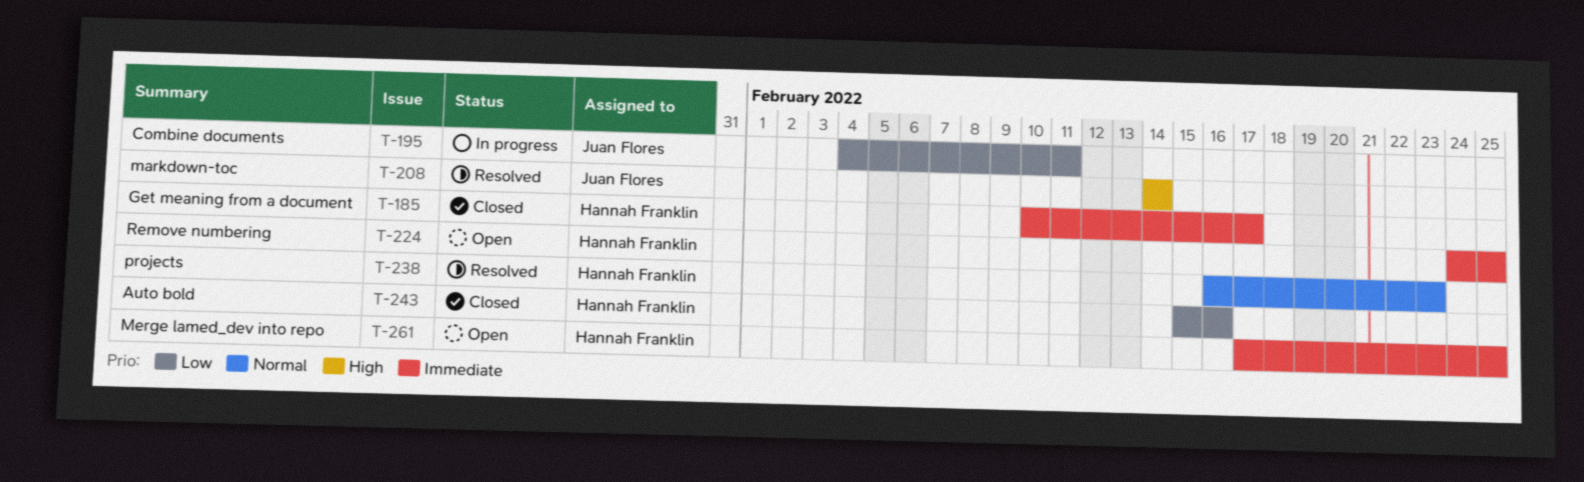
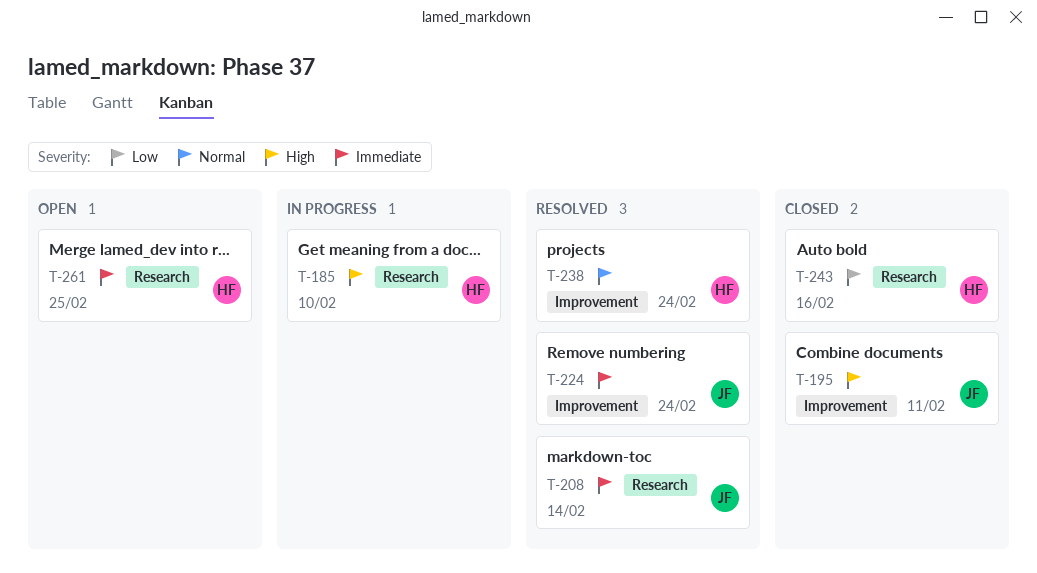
T-185, status: Closed -> In progress
T-185, priority: Immediate -> High
T-185, due: Feb 17 -> Feb 10
T-195, status: In progress -> Closed
T-195, priority: Low -> High
T-208, priority: High -> Immediate
T-224, status: Open -> Resolved
T-224, owner: Hannah Franklin -> Juan Flores
T-224, due: Feb 25 -> Feb 24
T-238, due: Feb 23 -> Feb 24

